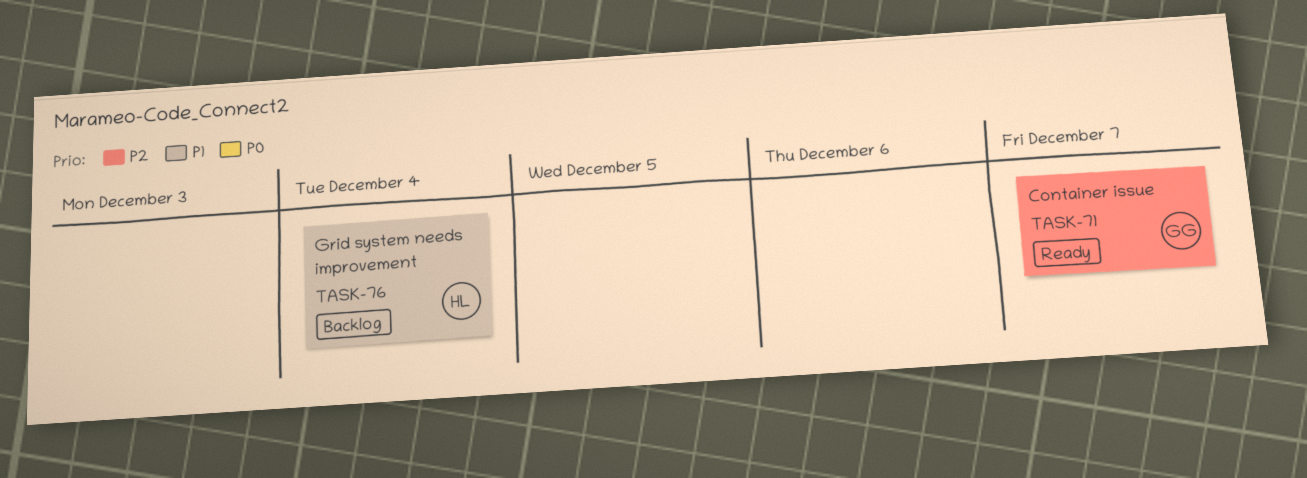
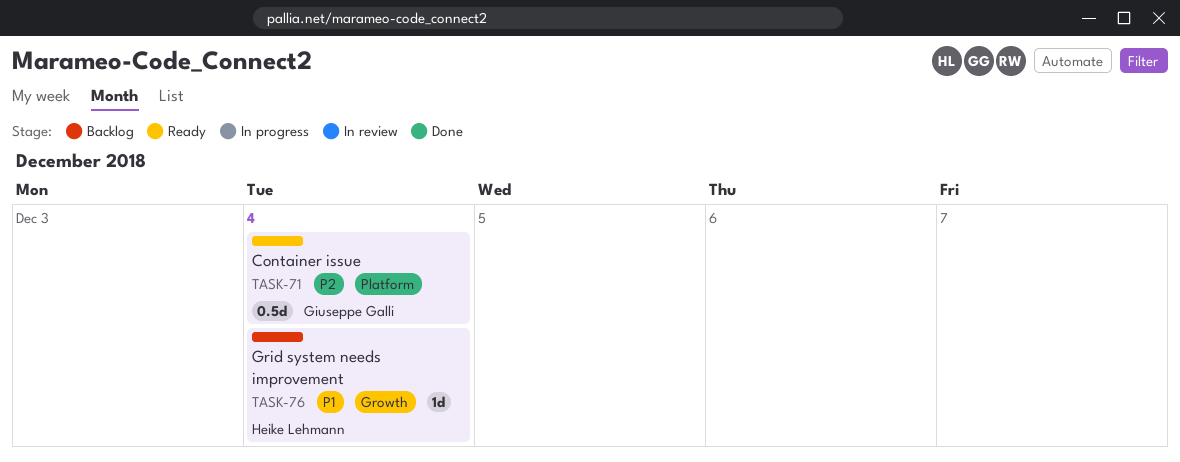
TASK-71, due: Dec 7 -> Dec 4

